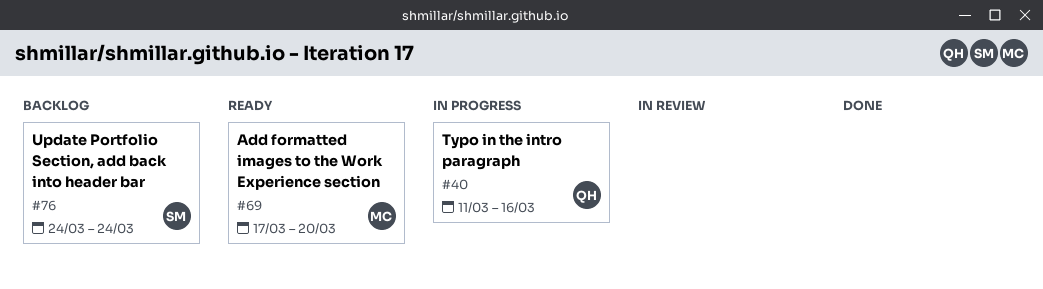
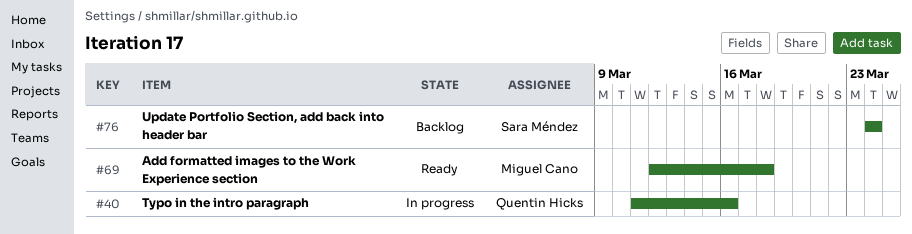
#69, start: Mar 17 -> Mar 12
#69, due: Mar 20 -> Mar 18

